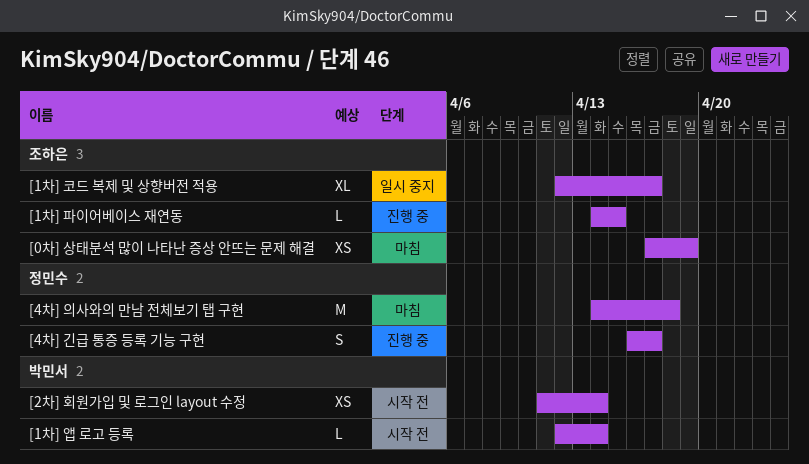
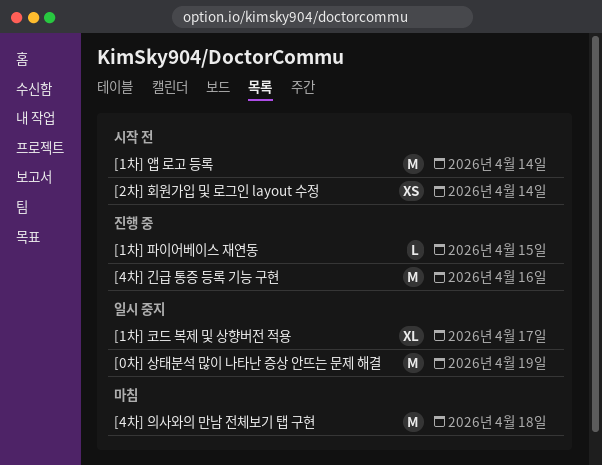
[0차] 상태분석 많이 나타난 증상 안뜨는 문제 해결, status: 마침 -> 일시 중지
[0차] 상태분석 많이 나타난 증상 안뜨는 문제 해결, estimate: XS -> M
[1차] 앱 로고 등록, estimate: L -> M
[4차] 긴급 통증 등록 기능 구현, estimate: S -> M
[4차] 긴급 통증 등록 기능 구현, due: Apr 17 -> Apr 16

